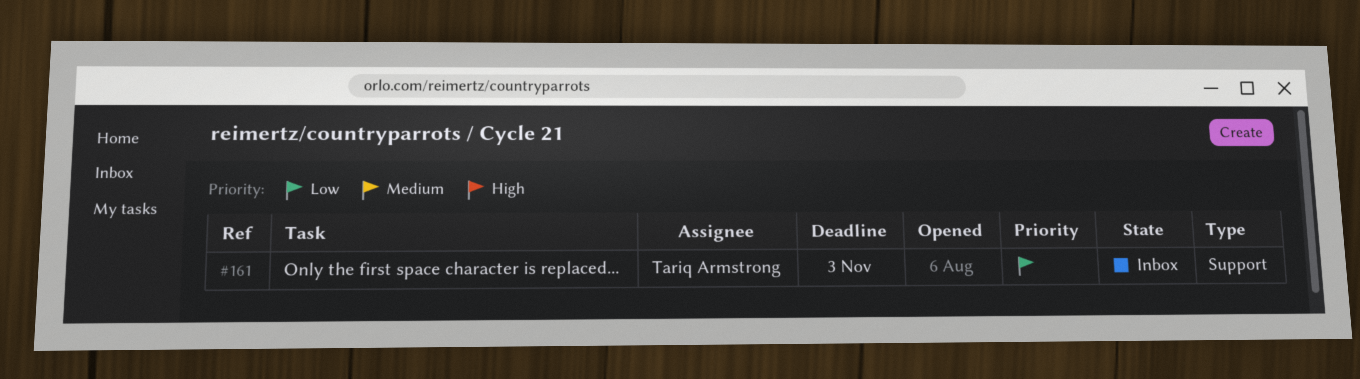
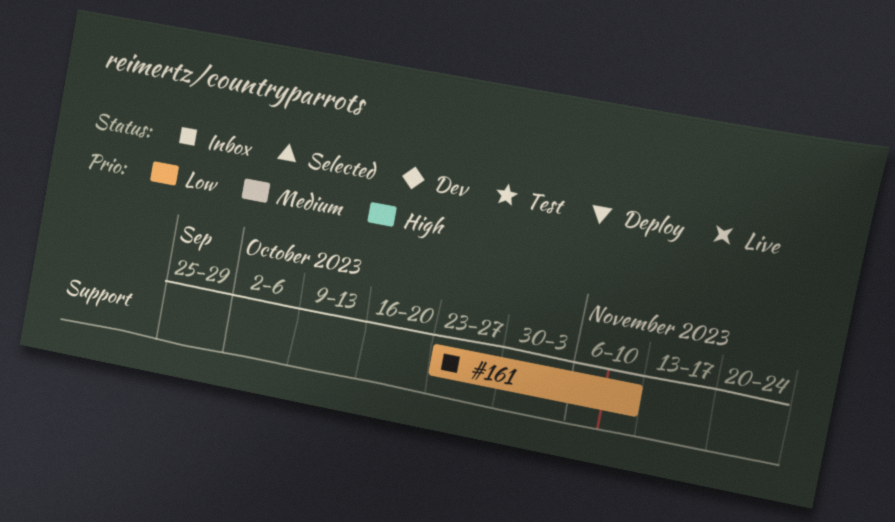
#161, due: Nov 3 -> Nov 10

